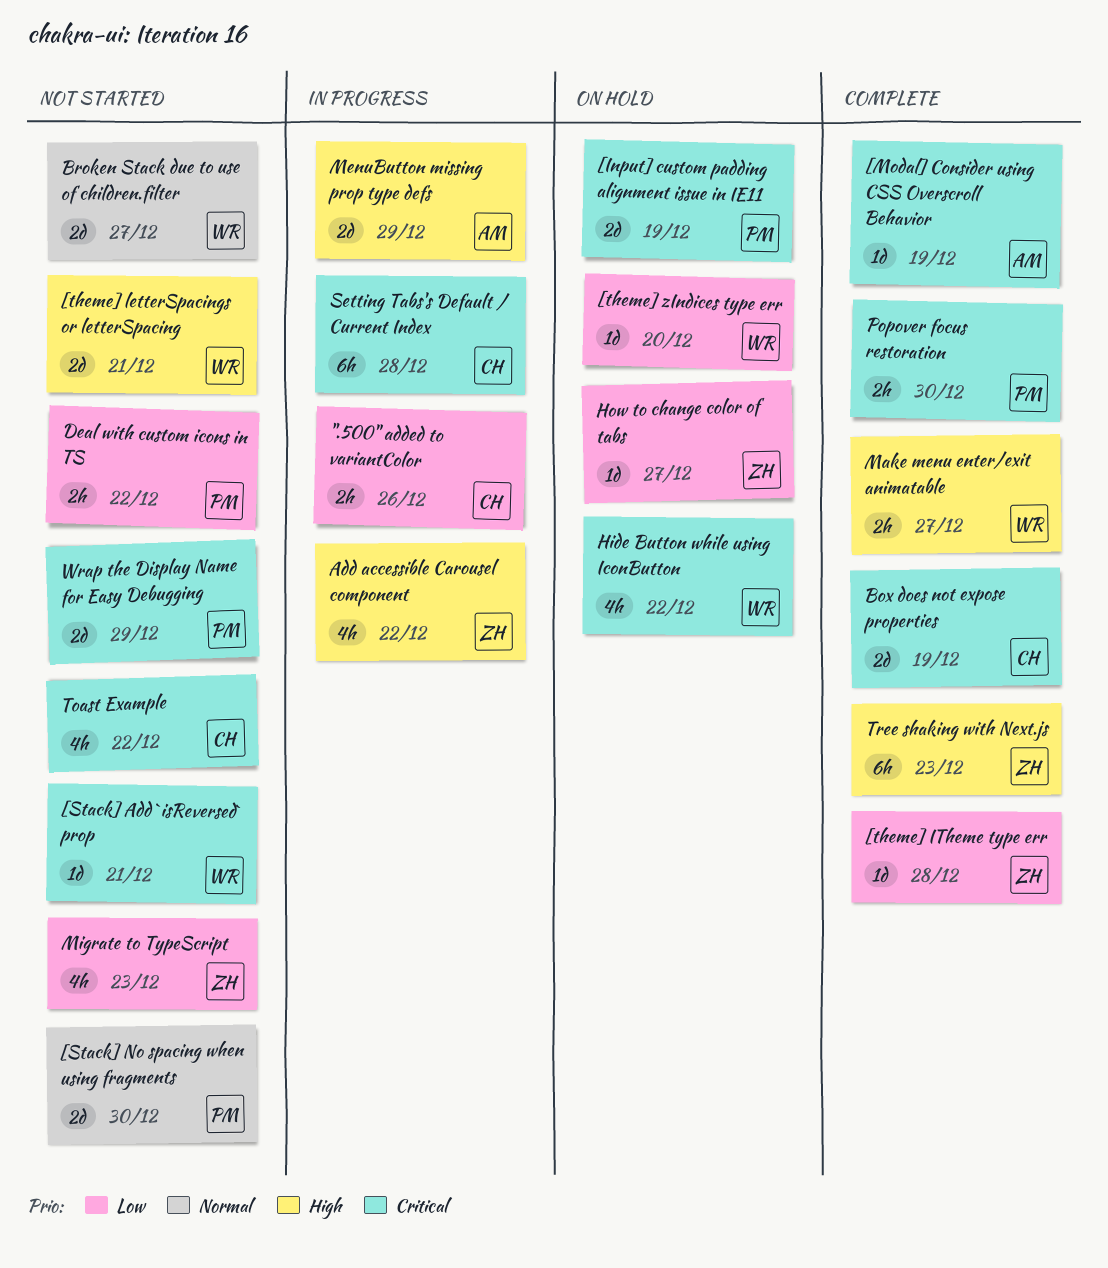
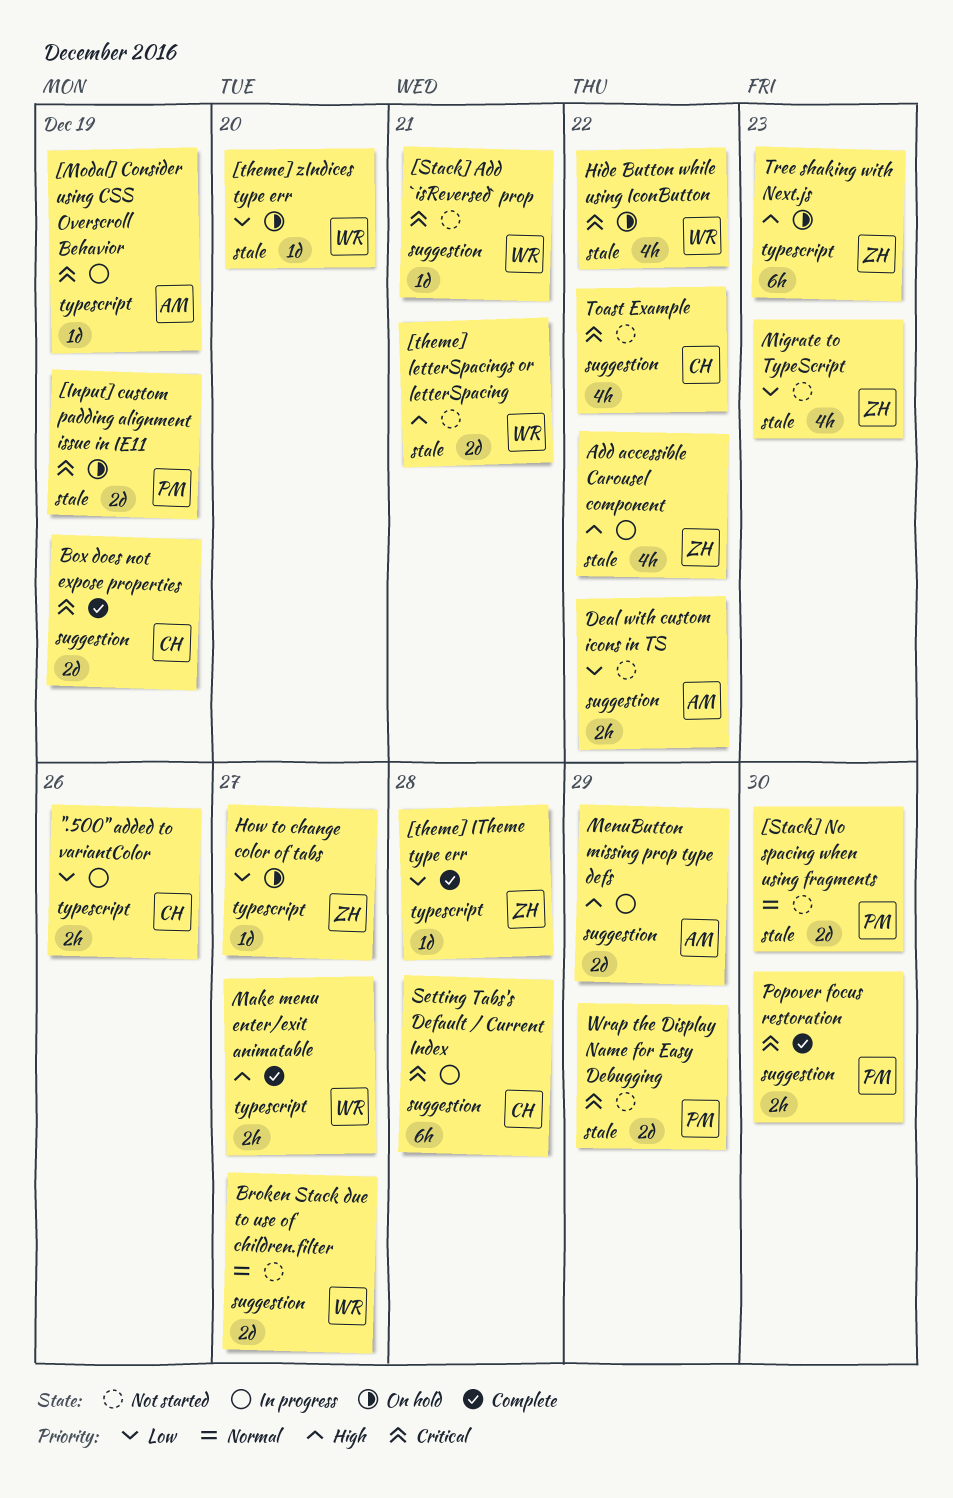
[Modal] Consider using CSS Overscroll Behavior, status: Complete -> In progress
Deal with custom icons in TS, owner: PM -> AM
Tree shaking with Next.js, status: Complete -> On hold

